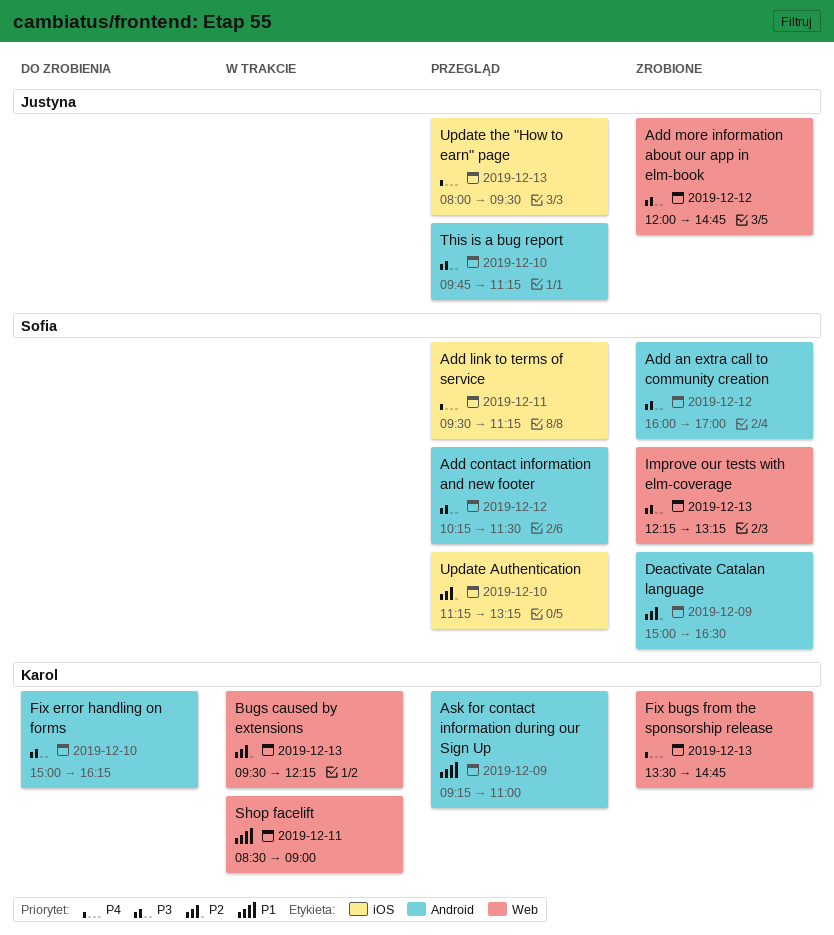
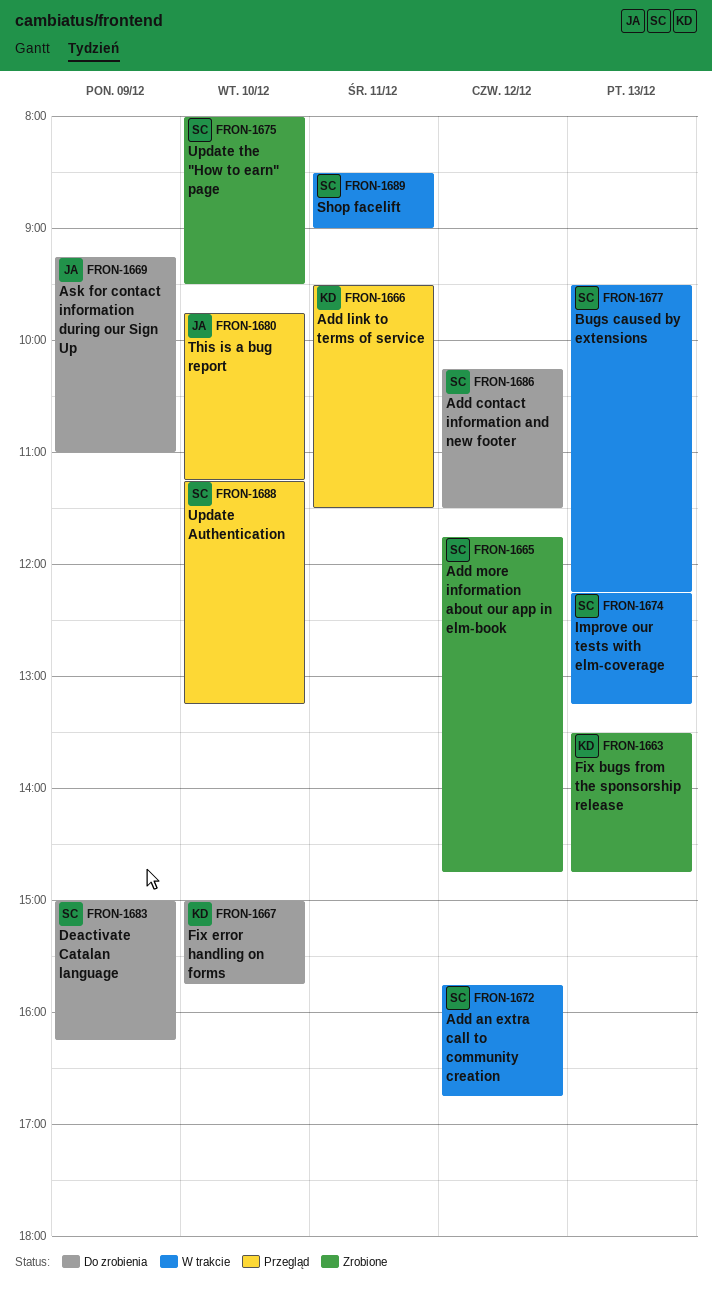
Add an extra call to community creation, status: Zrobione -> W trakcie
Add an extra call to community creation, begins: 16:00 -> 15:45
Add an extra call to community creation, ends: 17:00 -> 16:45
Add contact information and new footer, status: Przegląd -> Do zrobienia
Add link to terms of service, owner: Sofia -> Karol
Add link to terms of service, ends: 11:15 -> 11:30
Add more information about our app in elm-book, owner: Justyna -> Sofia
Add more information about our app in elm-book, begins: 12:00 -> 11:45
Ask for contact information during our Sign Up, status: Przegląd -> Do zrobienia
Ask for contact information during our Sign Up, owner: Karol -> Justyna
Bugs caused by extensions, owner: Karol -> Sofia
Deactivate Catalan language, status: Zrobione -> Do zrobienia
Deactivate Catalan language, ends: 16:30 -> 16:15
Fix error handling on forms, ends: 16:15 -> 15:45
Improve our tests with elm-coverage, status: Zrobione -> W trakcie
Shop facelift, owner: Karol -> Sofia
Update the "How to earn" page, status: Przegląd -> Zrobione
Update the "How to earn" page, owner: Justyna -> Sofia
Update the "How to earn" page, day: Dec 13 -> Dec 10

